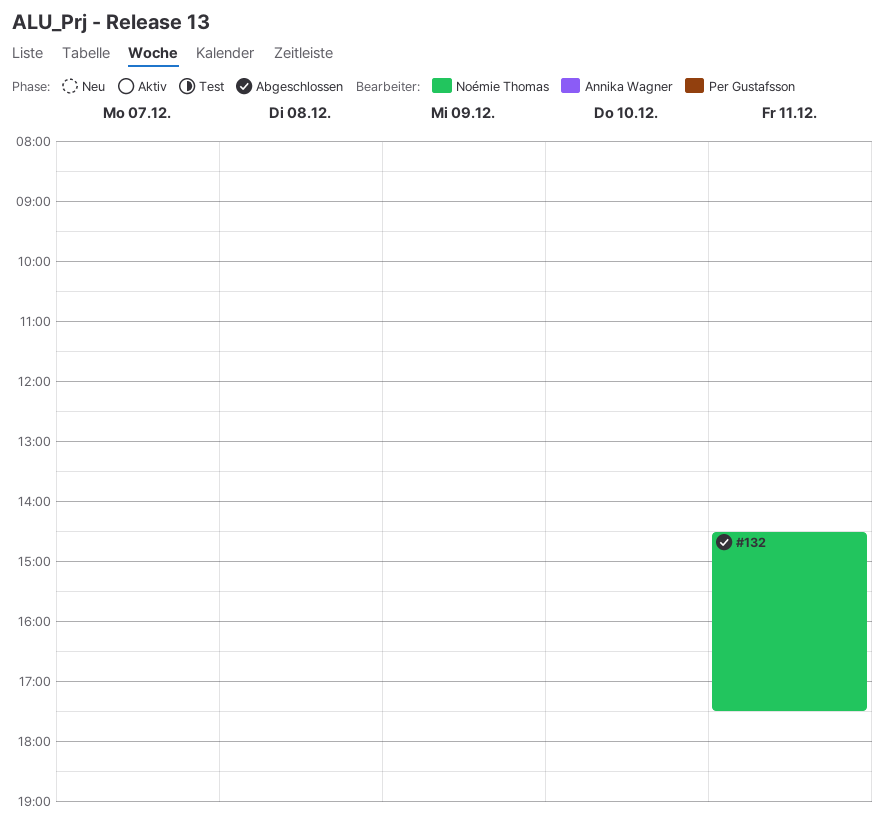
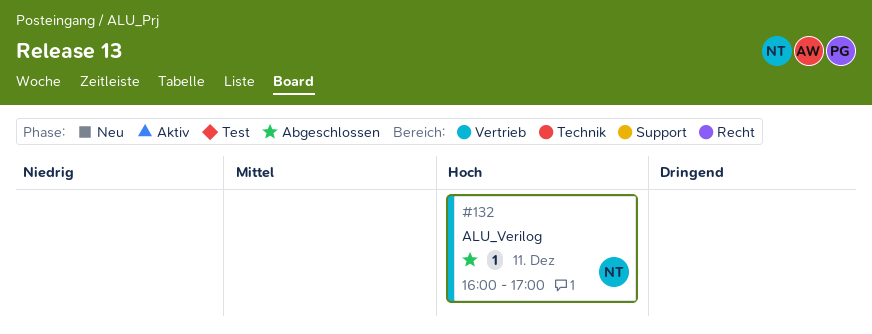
#132, begins: 14:30 -> 16:00
#132, ends: 17:30 -> 17:00

